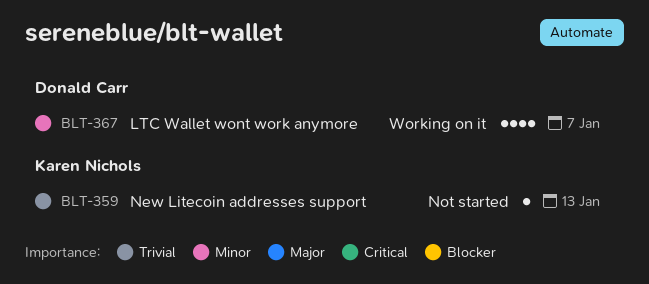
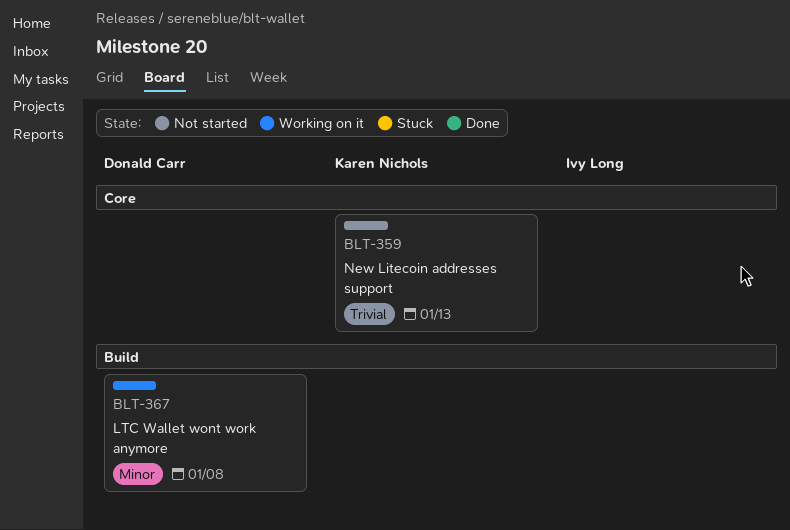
BLT-367, due: Jan 7 -> Jan 8

